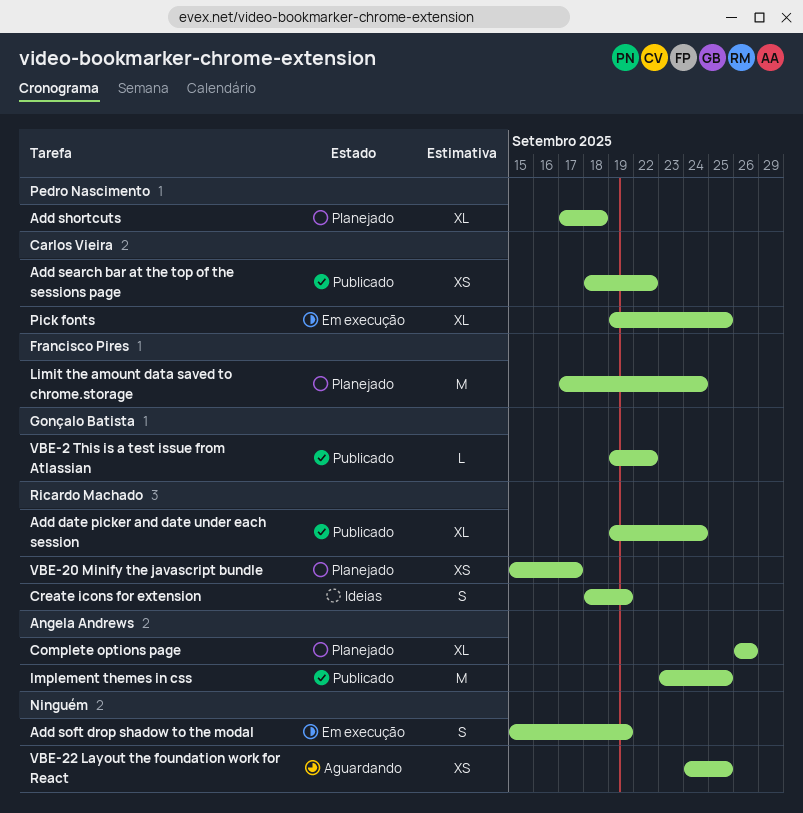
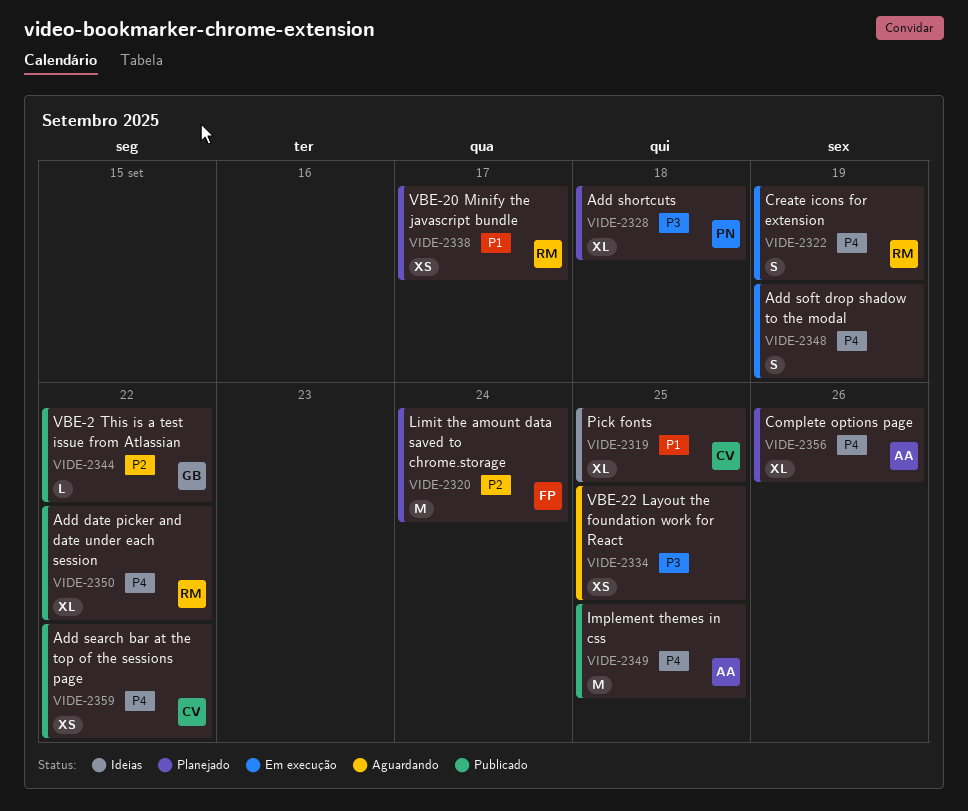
Add date picker and date under each session, due: Sep 24 -> Sep 22
Create icons for extension, status: Ideias -> Em execução
Pick fonts, status: Em execução -> Ideias

